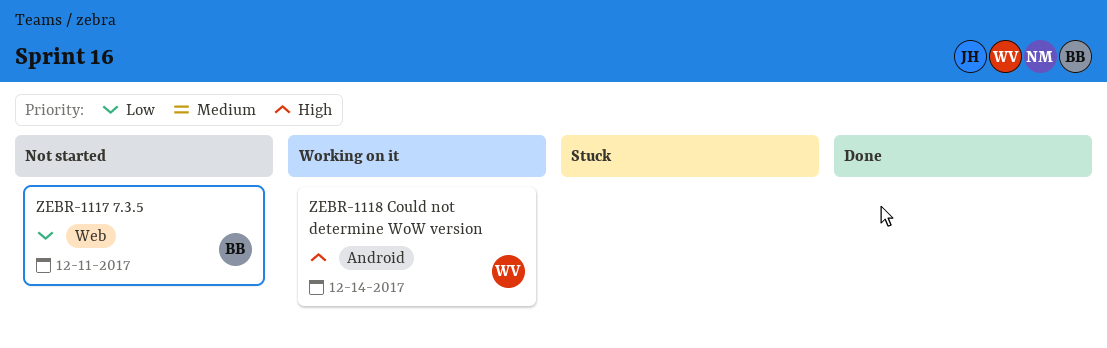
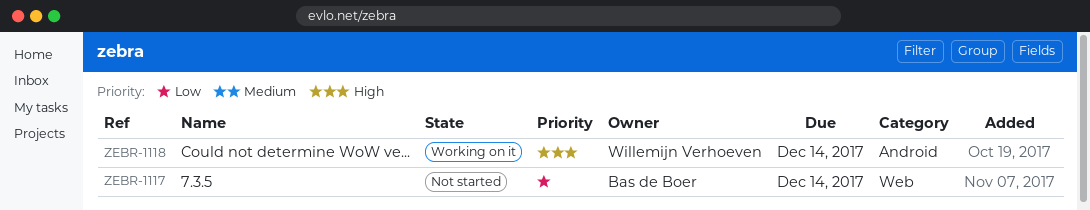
ZEBR-1117, due: Dec 11 -> Dec 14

